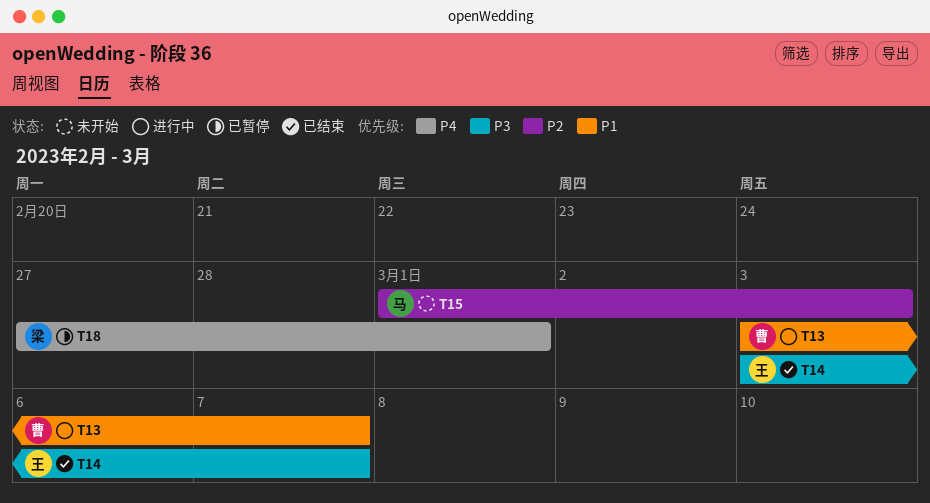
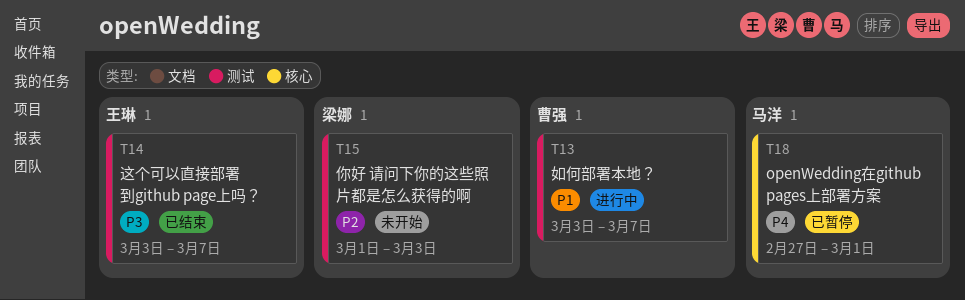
T15, owner: 马洋 -> 梁娜
T18, owner: 梁娜 -> 马洋

